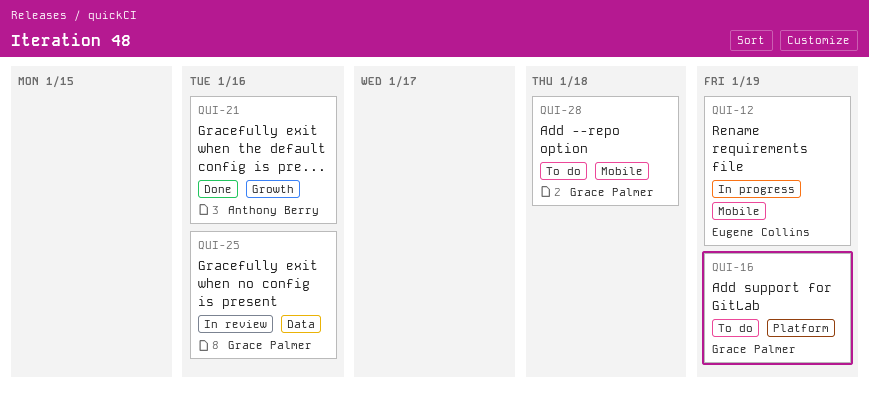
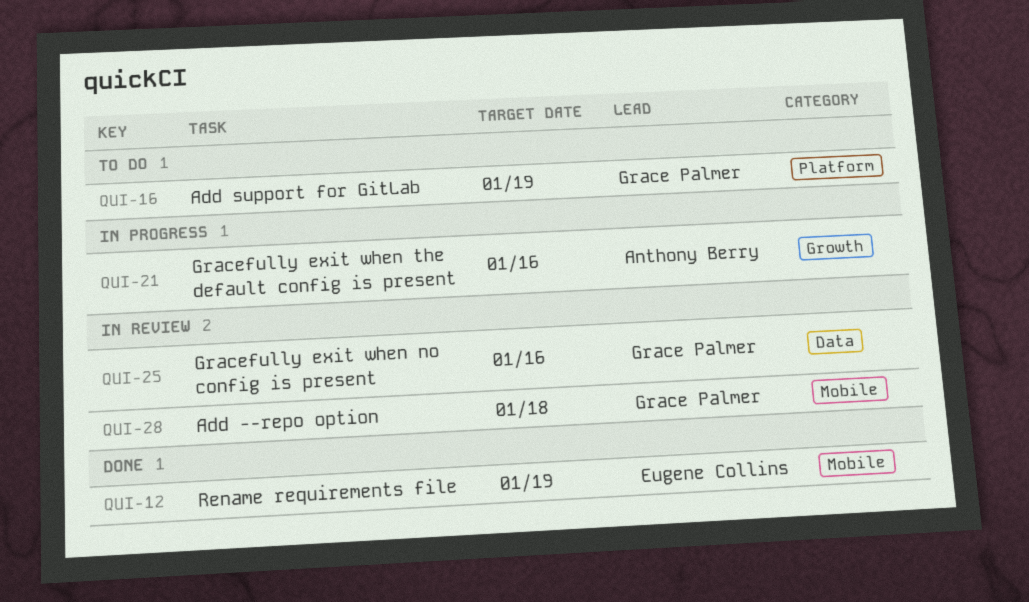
QUI-12, status: In progress -> Done
QUI-21, status: Done -> In progress
QUI-28, status: To do -> In review

